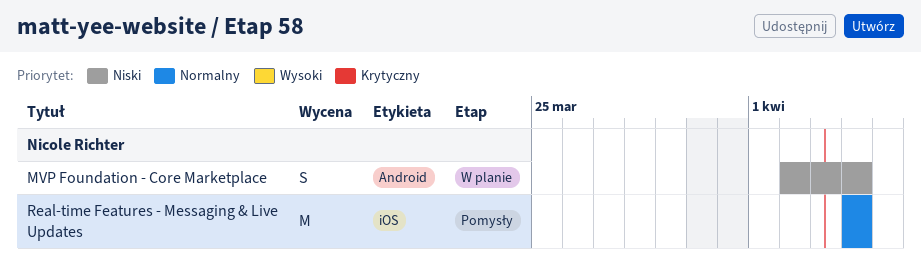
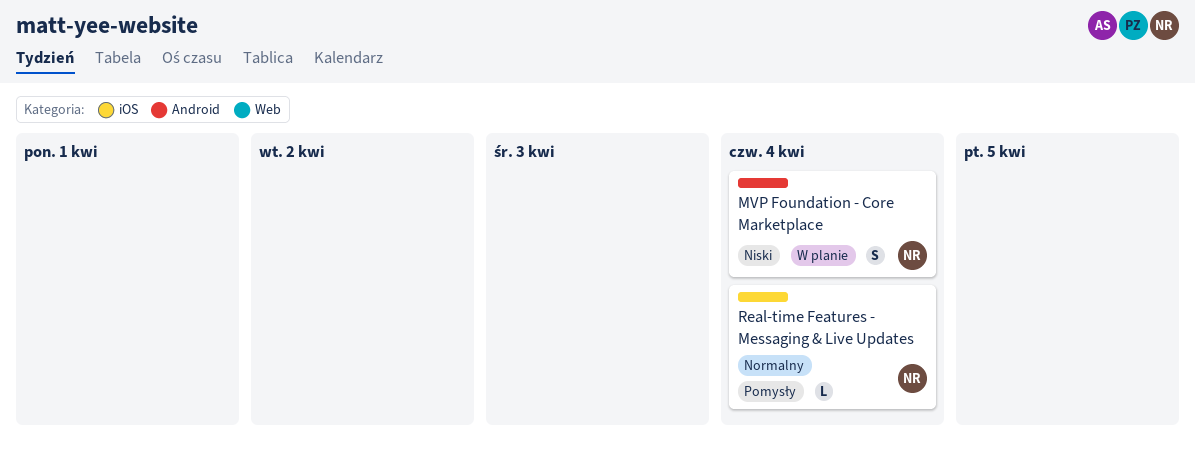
Real-time Features - Messaging & Live Updates, estimate: M -> L

